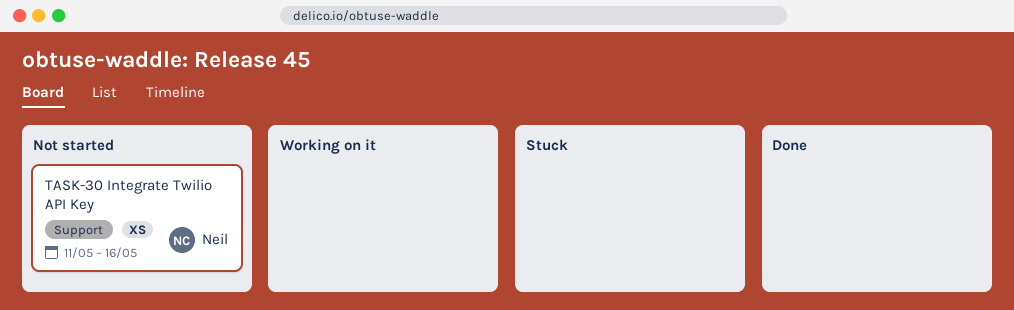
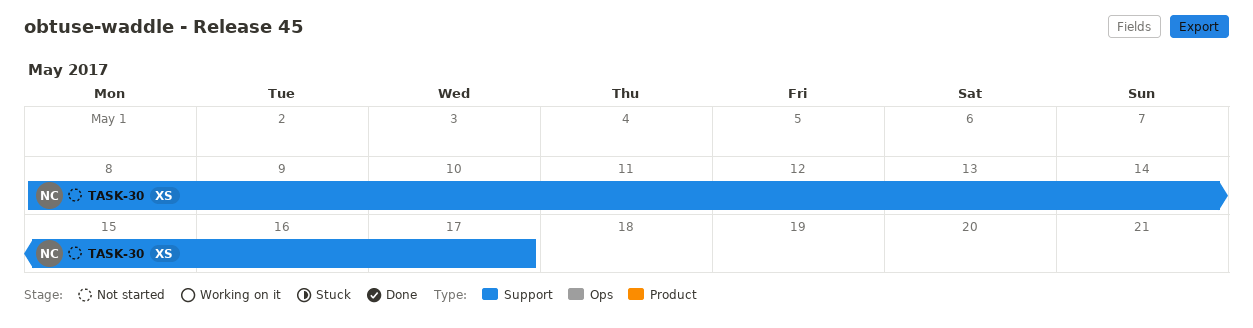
TASK-30, start: May 11 -> May 8
TASK-30, due: May 16 -> May 17

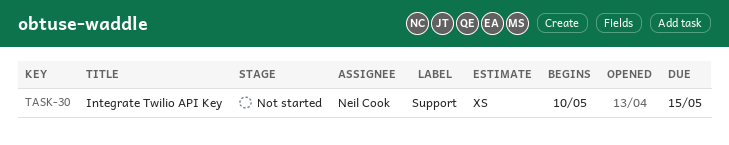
TASK-30, start: May 8 -> May 10
TASK-30, due: May 17 -> May 15

